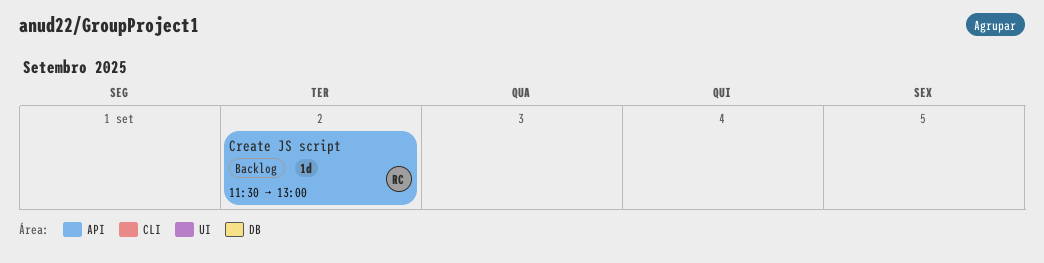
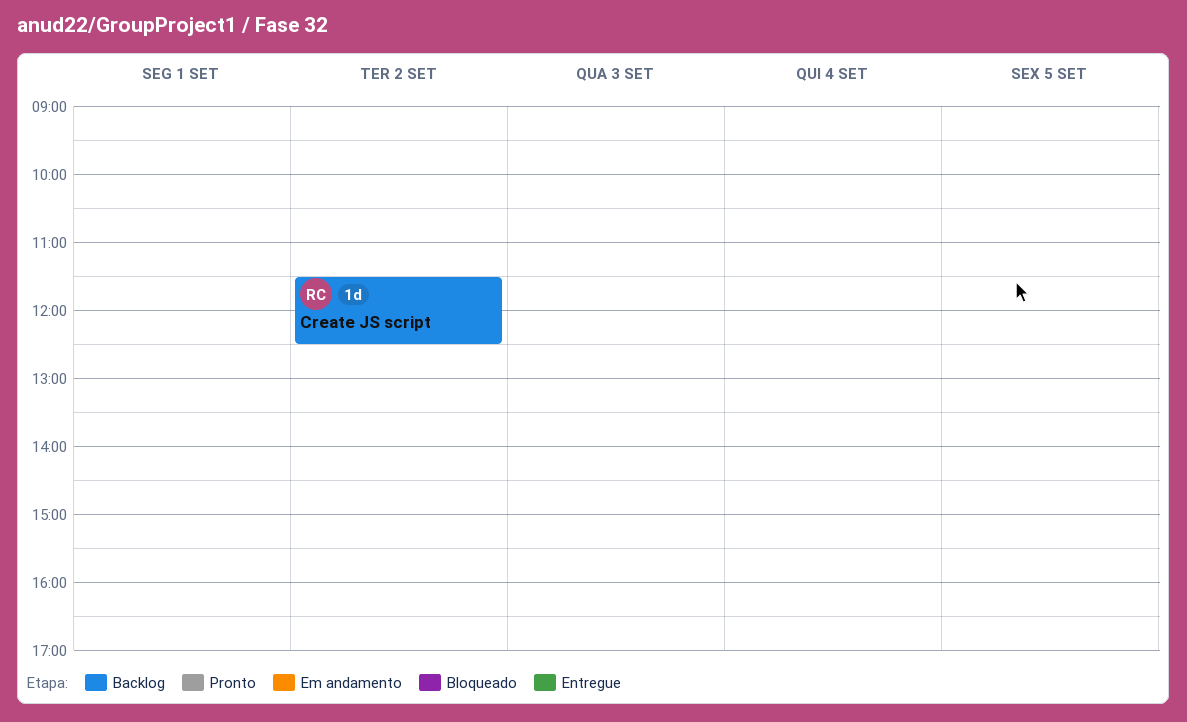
Create JS script, ends: 13:00 -> 12:30

